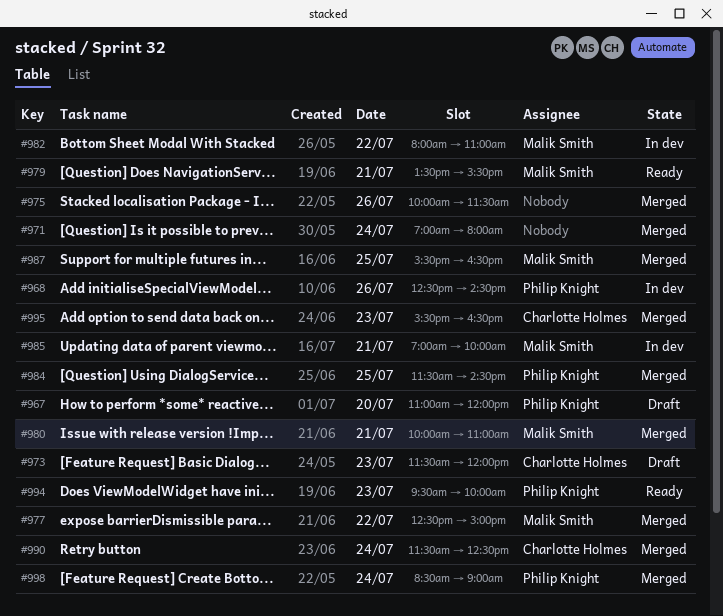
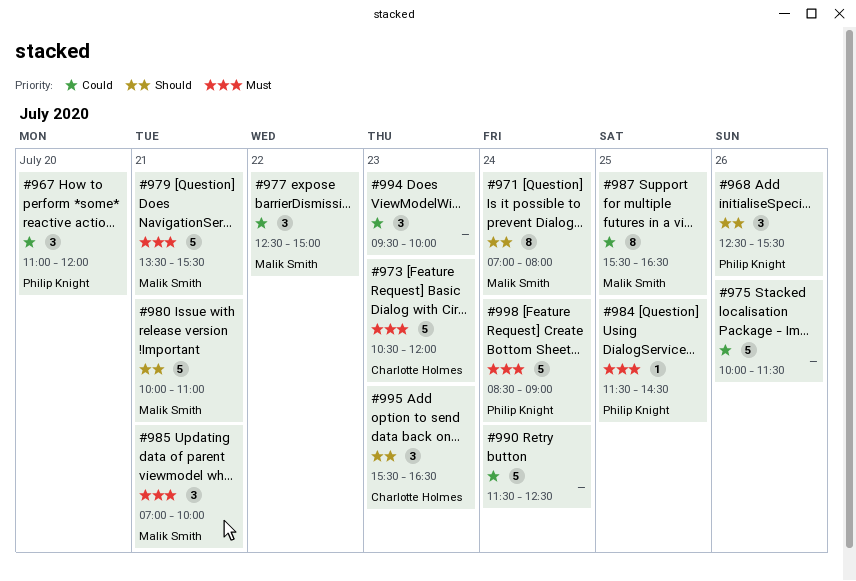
#968, ends: 14:30 -> 15:30
#971, owner: none -> Malik Smith
#973, begins: 11:30 -> 10:30
#982: present -> none
#990, owner: Charlotte Holmes -> none
#994, owner: Philip Knight -> none

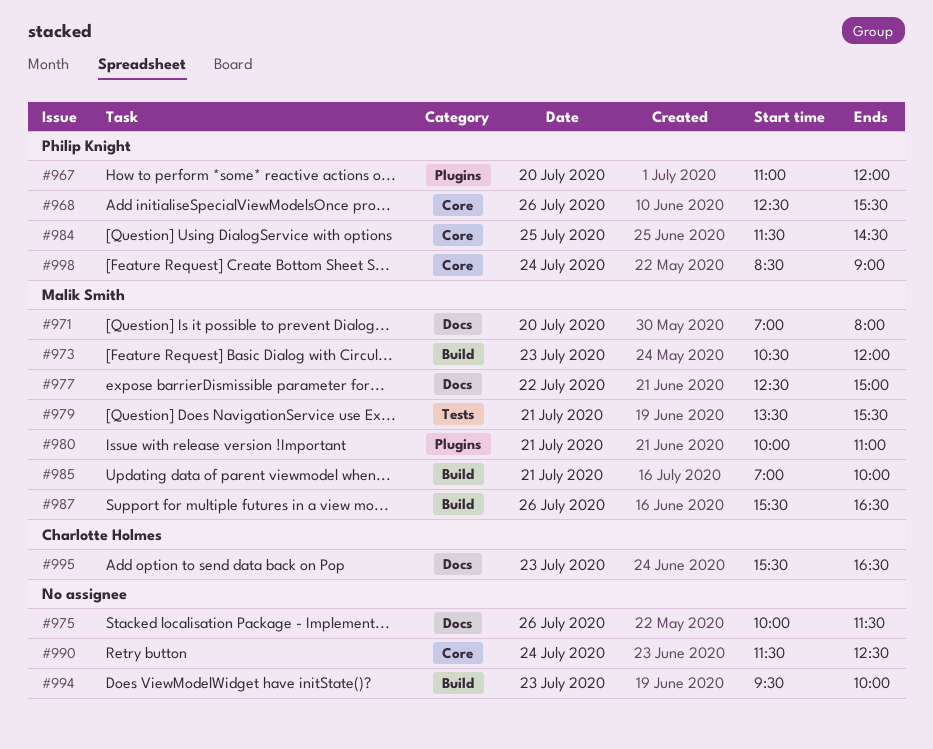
#971, day: Jul 24 -> Jul 20
#973, owner: Charlotte Holmes -> Malik Smith
#987, day: Jul 25 -> Jul 26

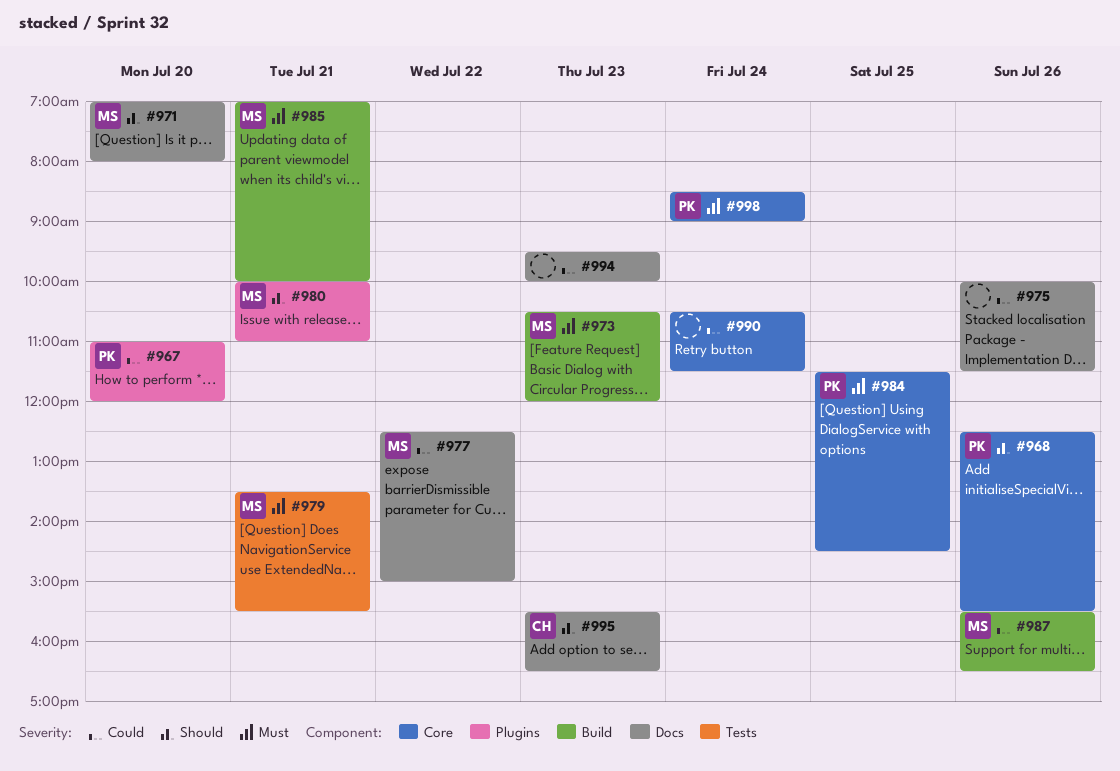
#990, begins: 11:30 -> 10:30
#990, ends: 12:30 -> 11:30
#994, label: Build -> Docs

